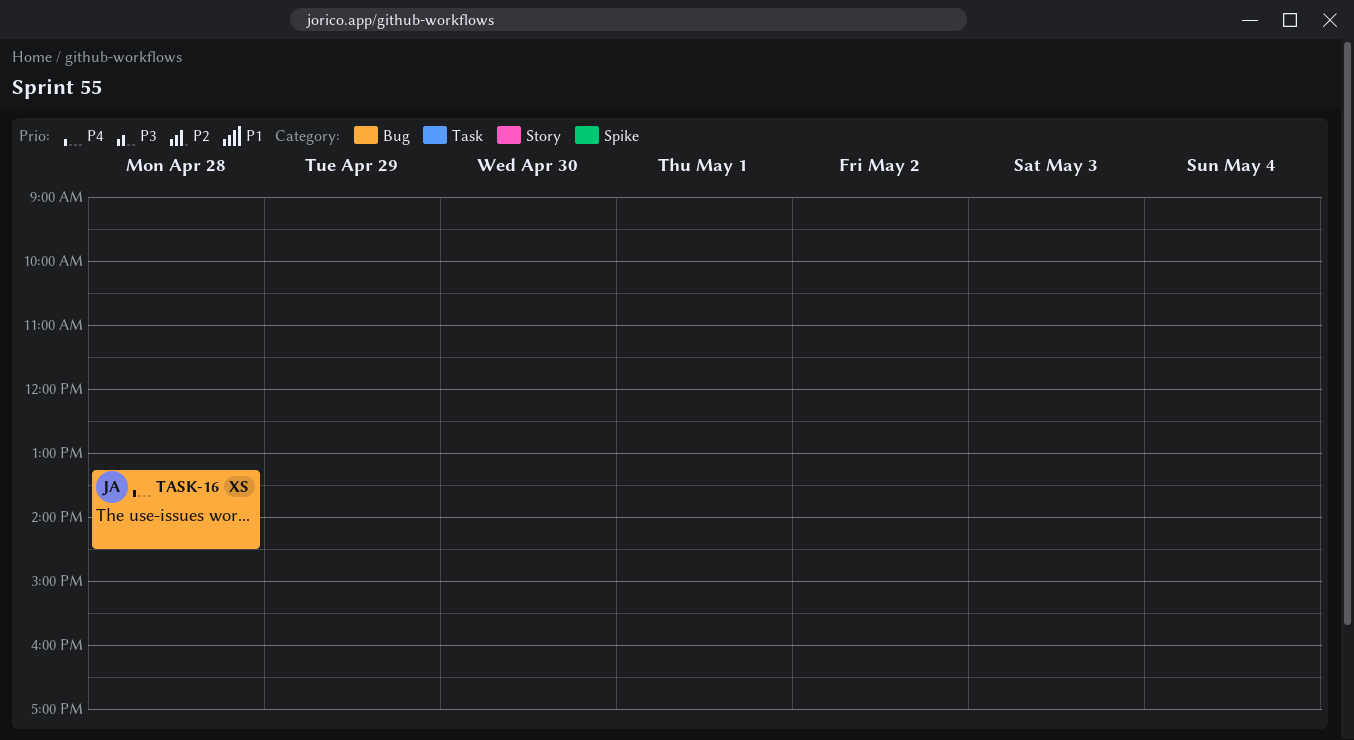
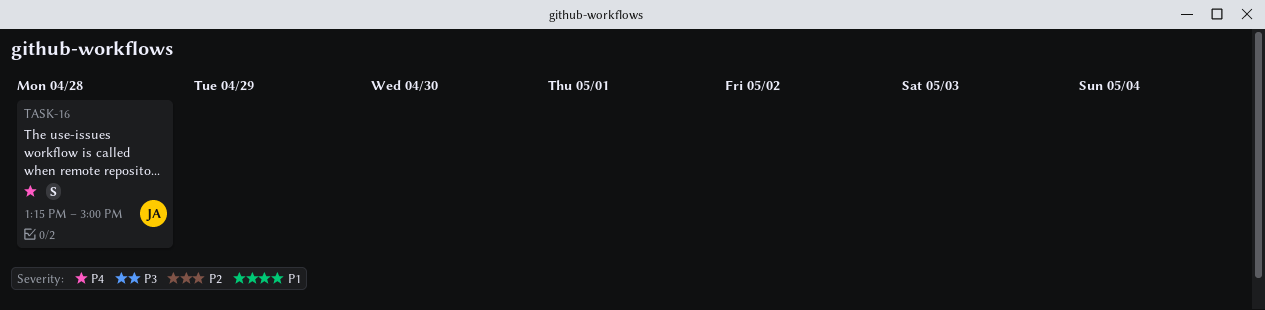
TASK-16, estimate: XS -> S
TASK-16, ends: 14:30 -> 15:00

